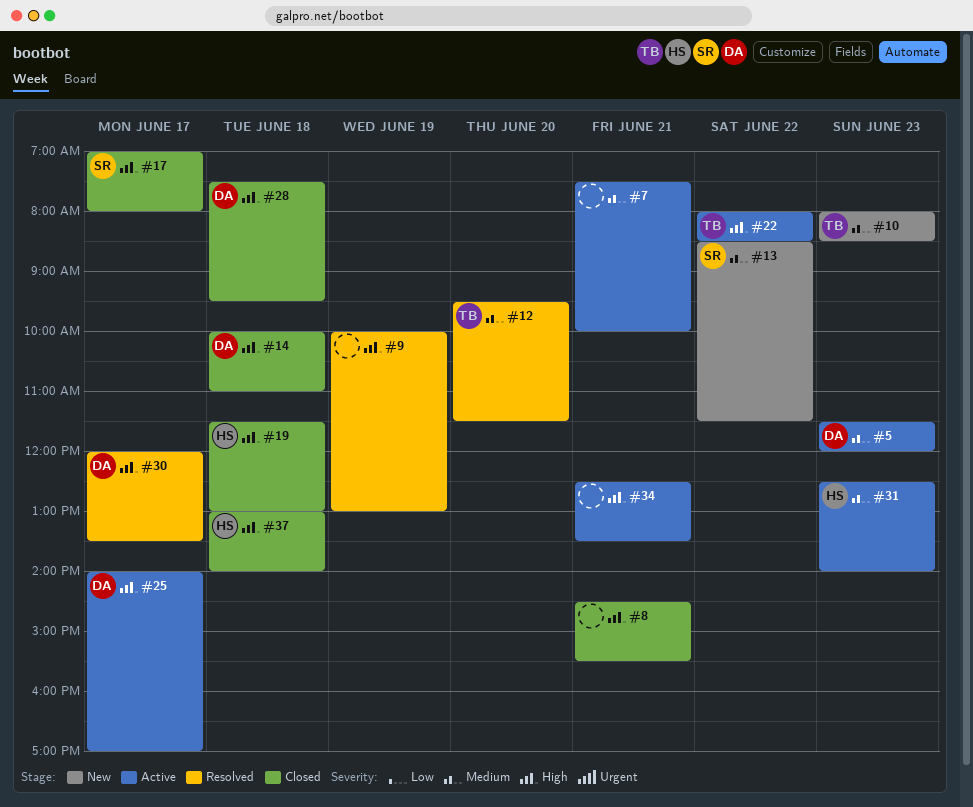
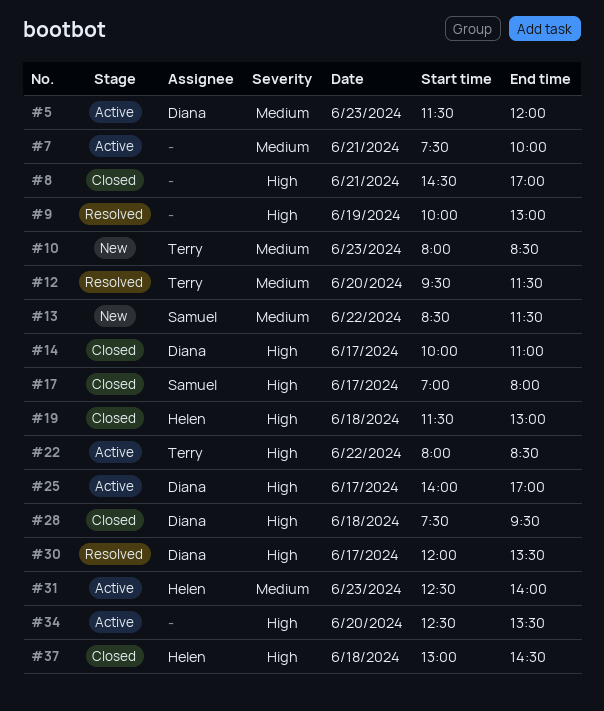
#8, ends: 15:30 -> 17:00
#14, day: Jun 18 -> Jun 17
#34, day: Jun 21 -> Jun 20
#37, ends: 14:00 -> 14:30

